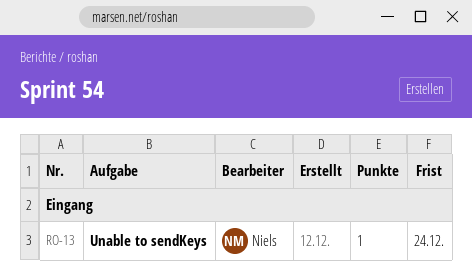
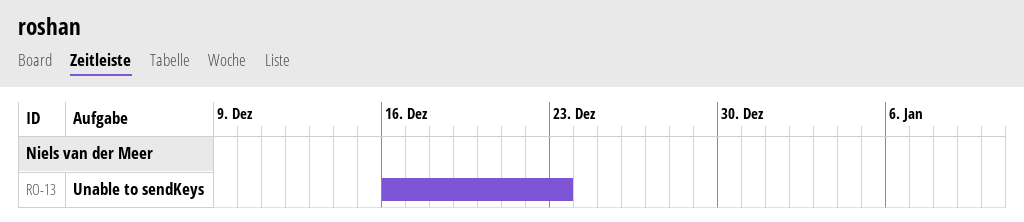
RO-13, due: Dec 24 -> Dec 23

